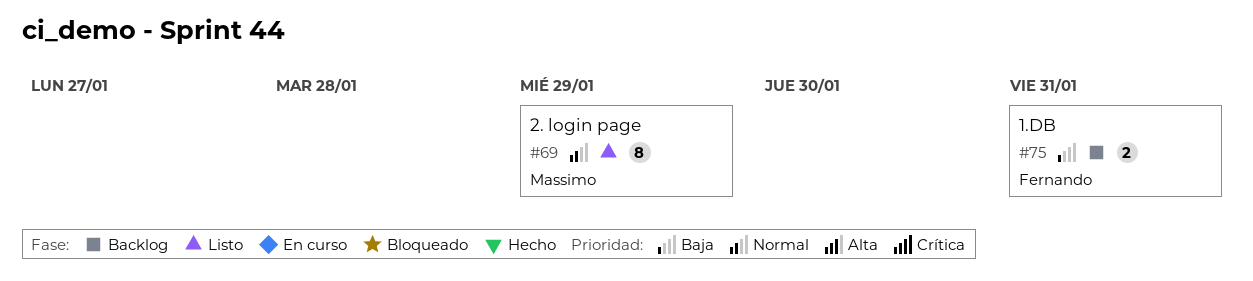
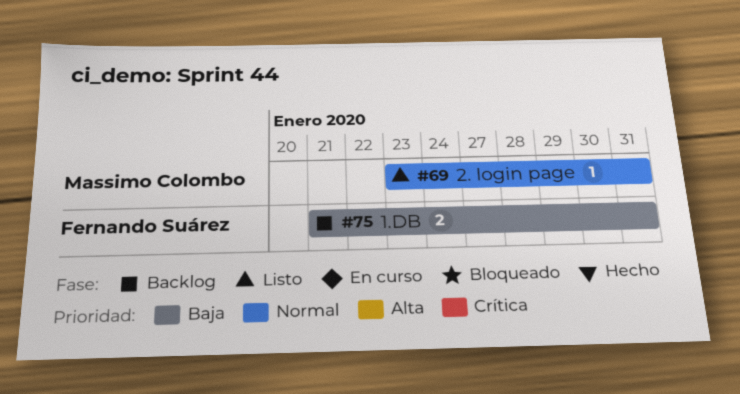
#69, estimate: 8 -> 1
#69, due: Jan 29 -> Jan 31

